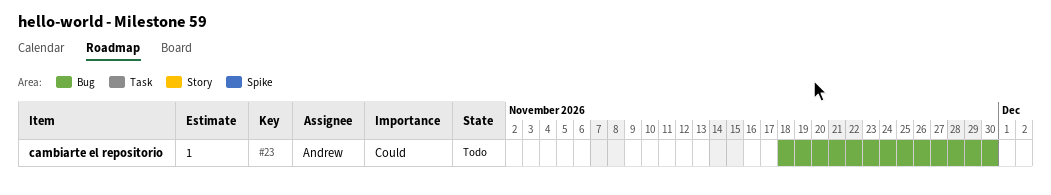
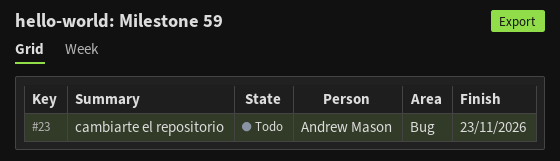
#23, due: Nov 30 -> Nov 23

